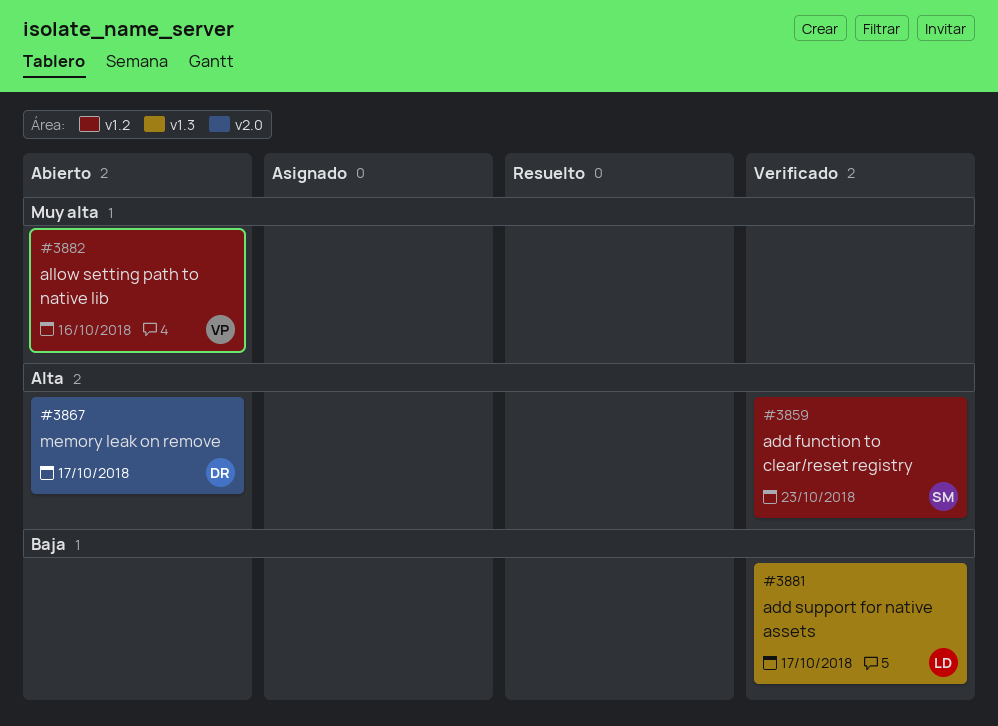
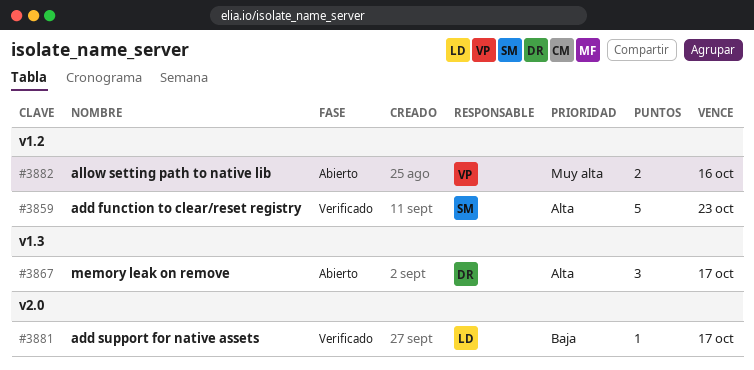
#3867, label: v2.0 -> v1.3
#3881, label: v1.3 -> v2.0

